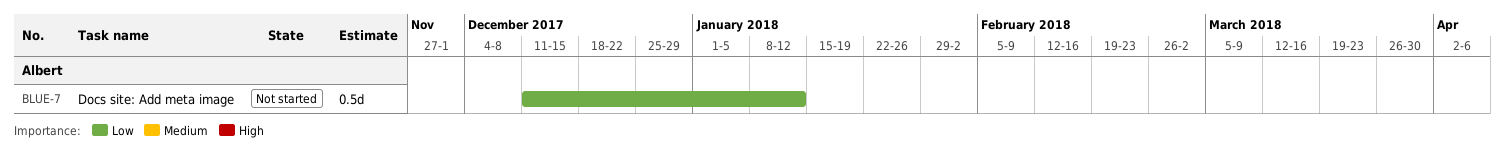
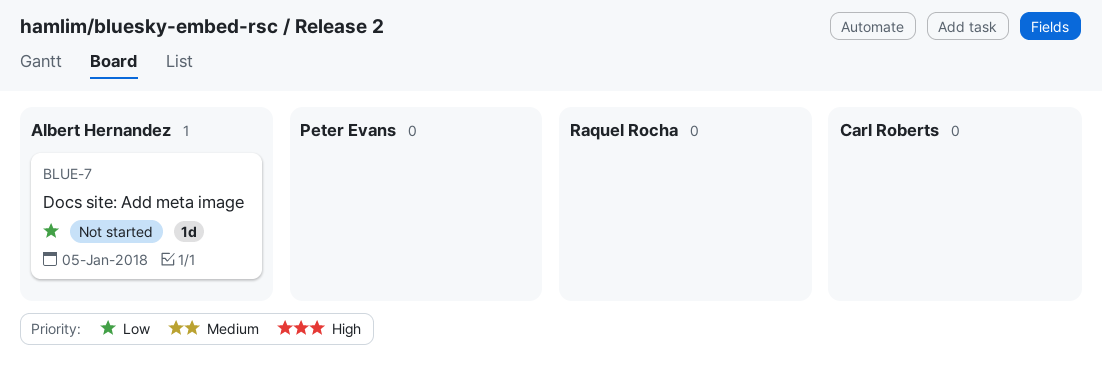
BLUE-7, estimate: 0.5d -> 1d
BLUE-7, due: Jan 12 -> Jan 5

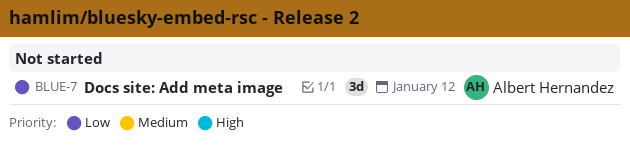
BLUE-7, estimate: 1d -> 3d
BLUE-7, due: Jan 5 -> Jan 12

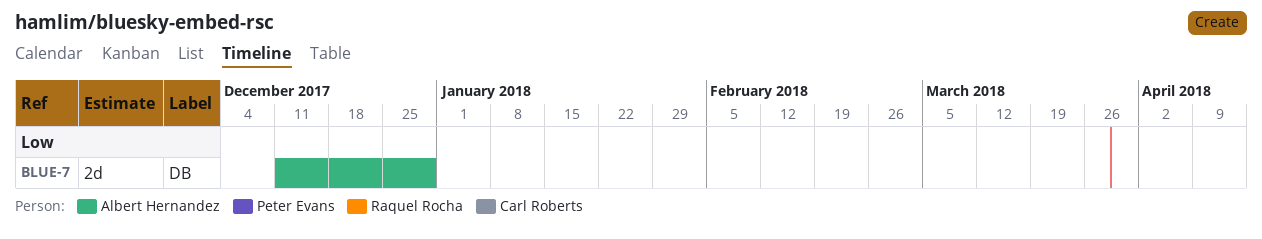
BLUE-7, estimate: 3d -> 2d
BLUE-7, due: Jan 12 -> Dec 29

